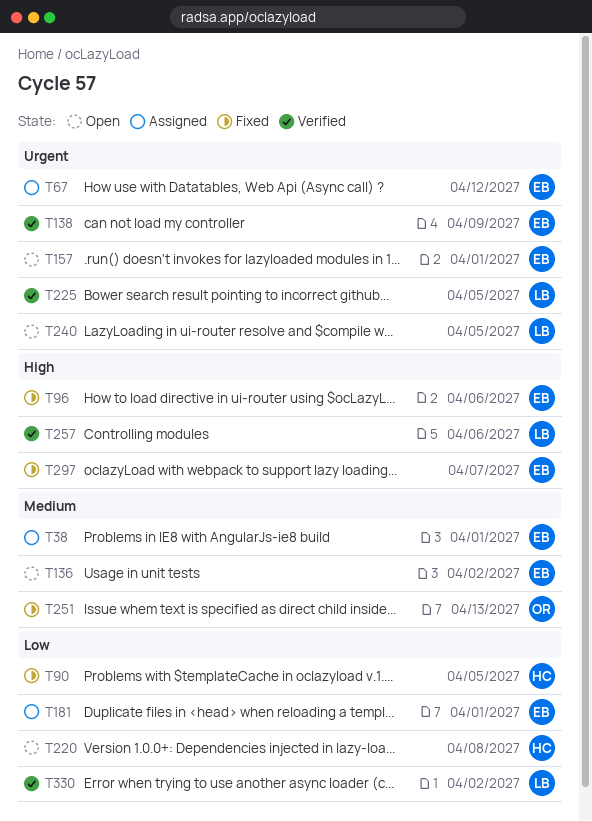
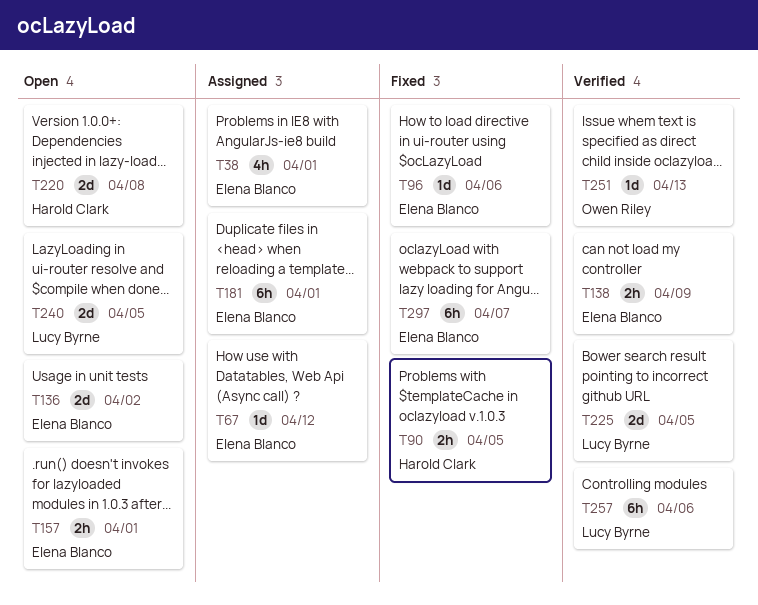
T251, status: Fixed -> Verified
T330: present -> none

